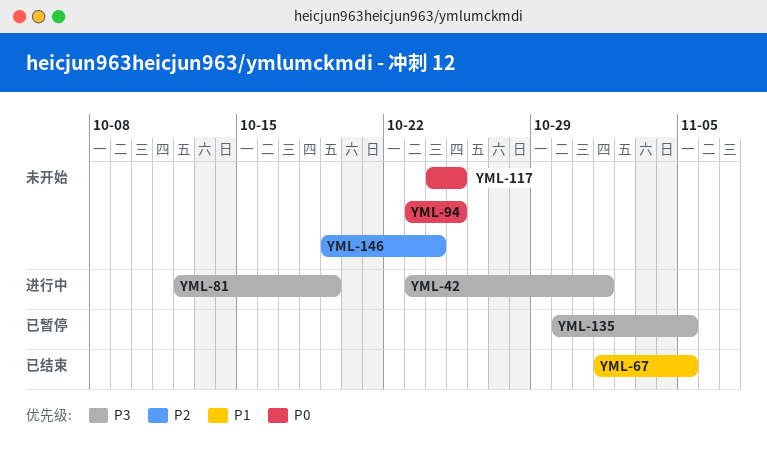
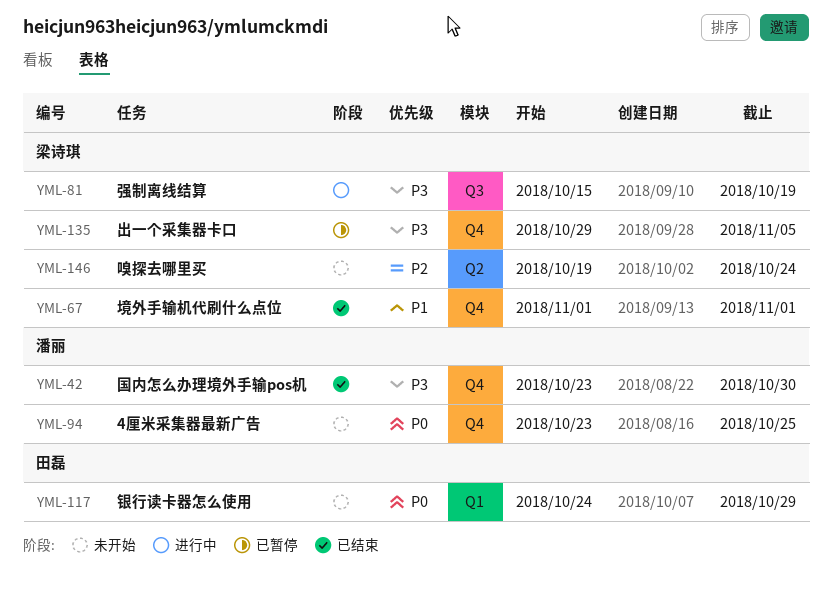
YML-42, status: 进行中 -> 已结束
YML-42, due: Nov 1 -> Oct 30
YML-67, due: Nov 5 -> Nov 1
YML-81, start: Oct 12 -> Oct 15
YML-117, due: Oct 25 -> Oct 29
YML-135, start: Oct 30 -> Oct 29

